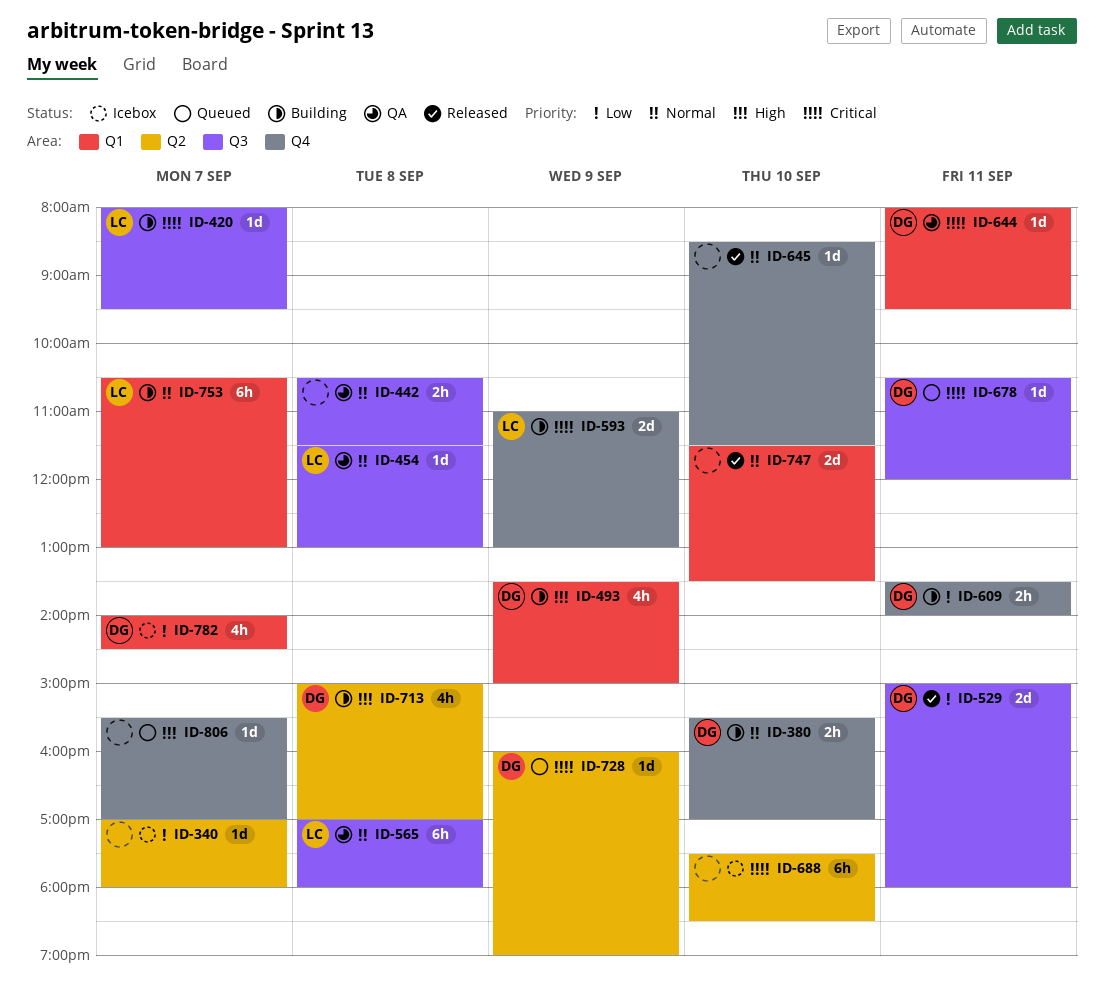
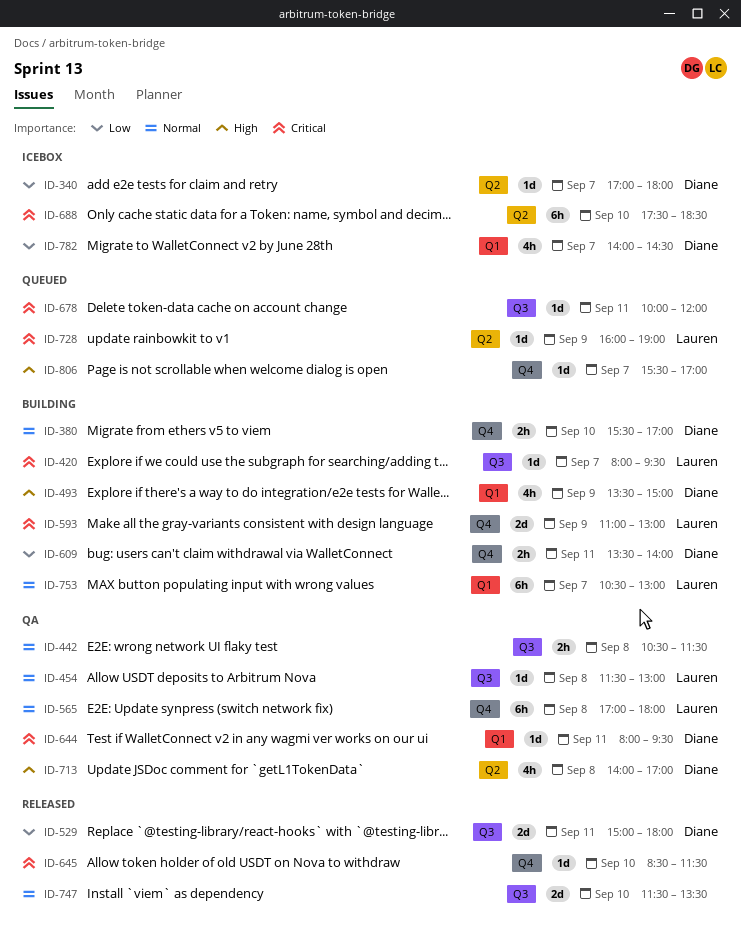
ID-340, owner: none -> Diane
ID-565, label: Q3 -> Q4
ID-645, priority: Normal -> Critical
ID-678, owner: Diane -> none
ID-678, begins: 10:30 -> 10:00
ID-713, status: Building -> QA
ID-713, begins: 15:00 -> 14:00
ID-728, owner: Diane -> Lauren
ID-747, label: Q1 -> Q3

